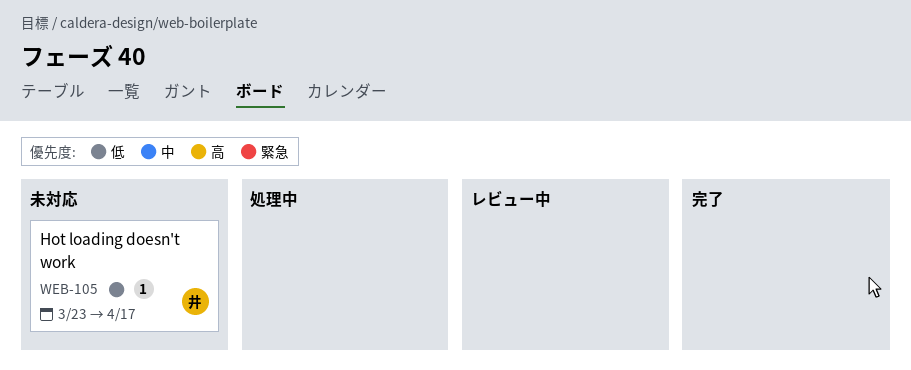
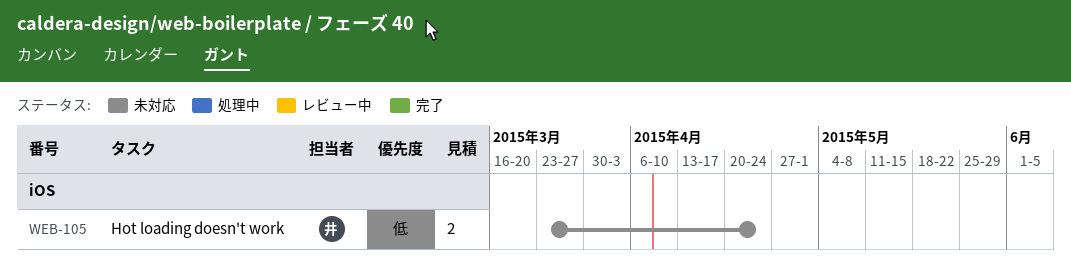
WEB-105, estimate: 1 -> 2
WEB-105, due: Apr 17 -> Apr 24

